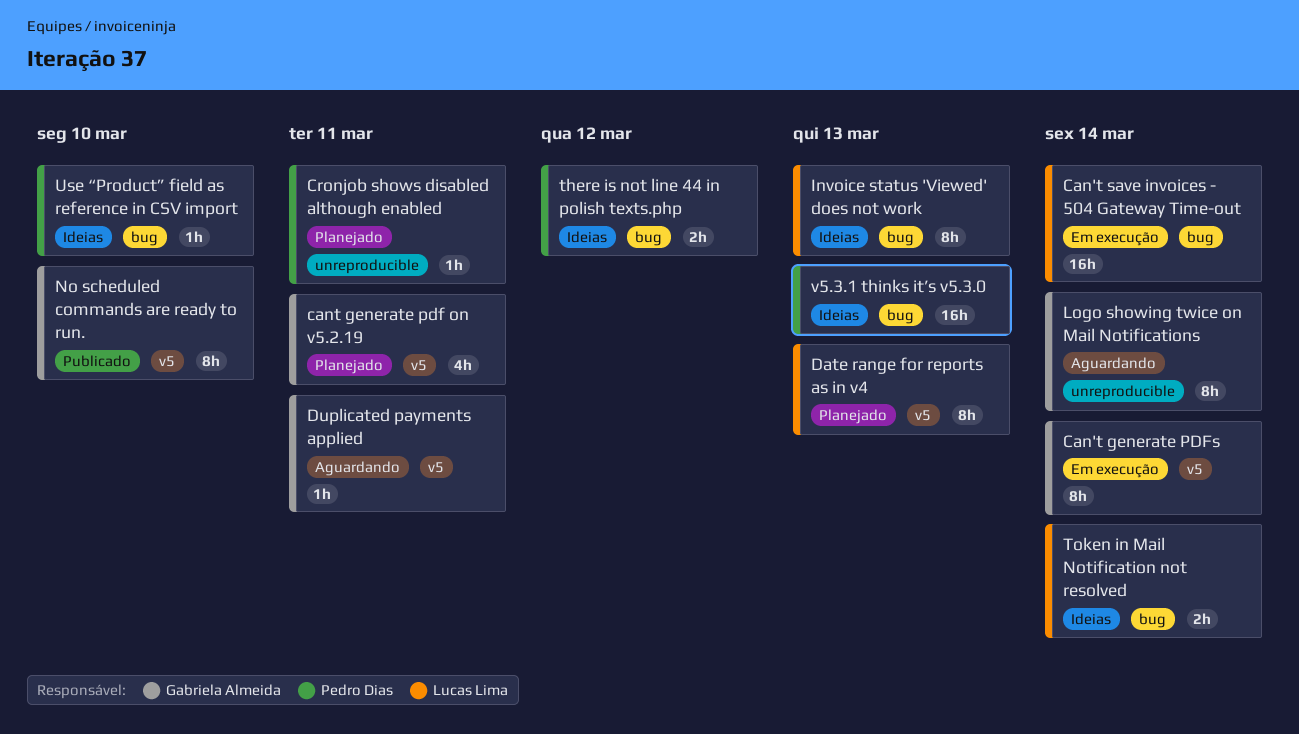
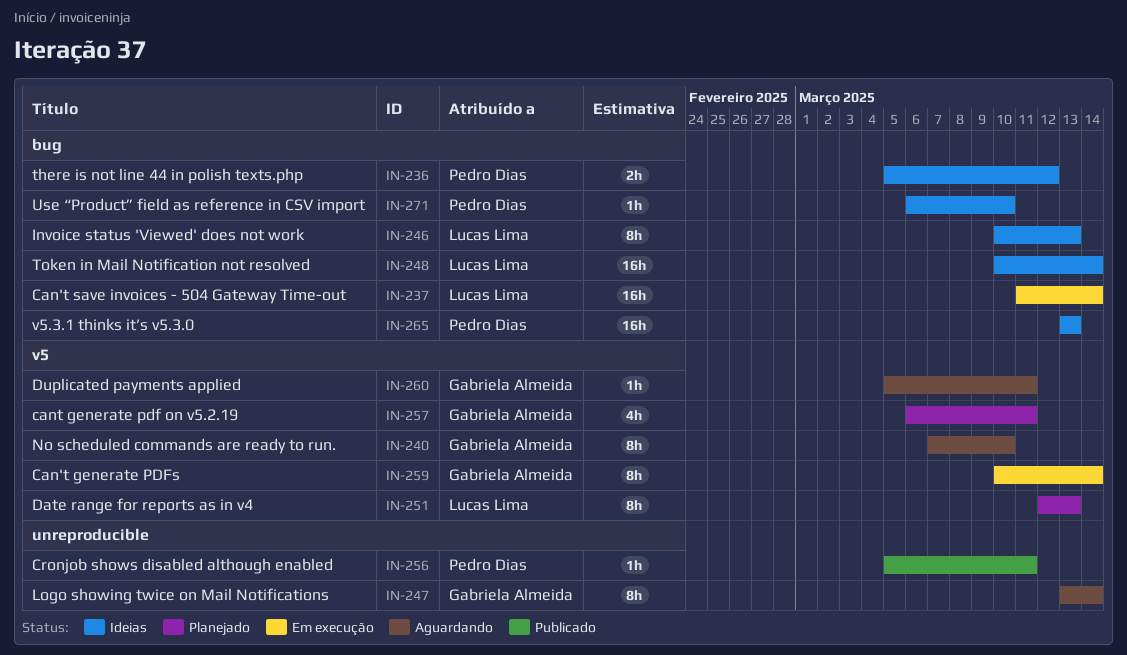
Cronjob shows disabled although enabled, status: Planejado -> Publicado
No scheduled commands are ready to run., status: Publicado -> Aguardando
Token in Mail Notification not resolved, estimate: 2h -> 16h

